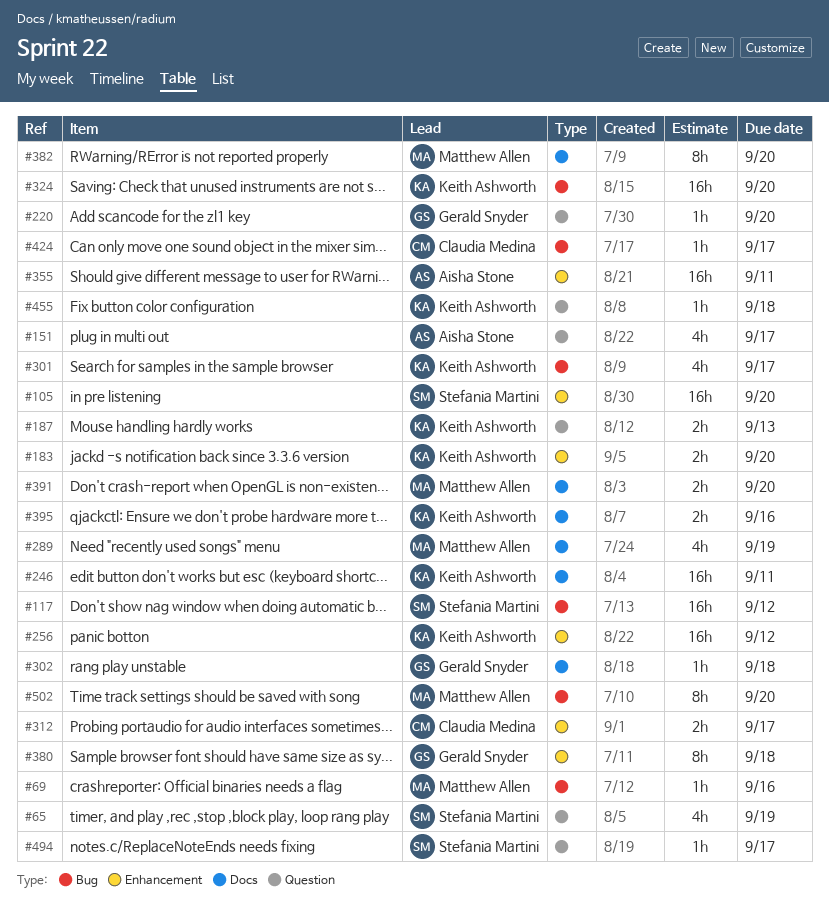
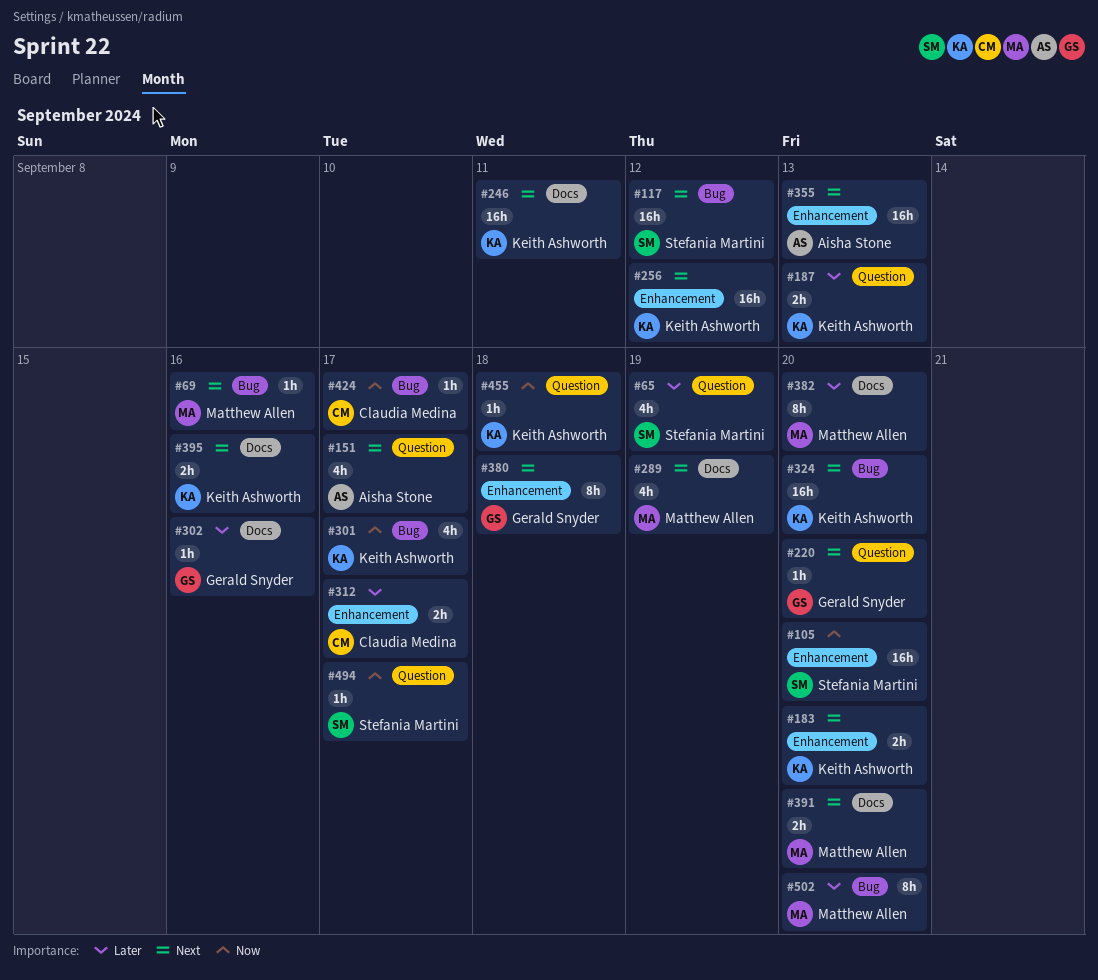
#302, due: Sep 18 -> Sep 16
#355, due: Sep 11 -> Sep 13

